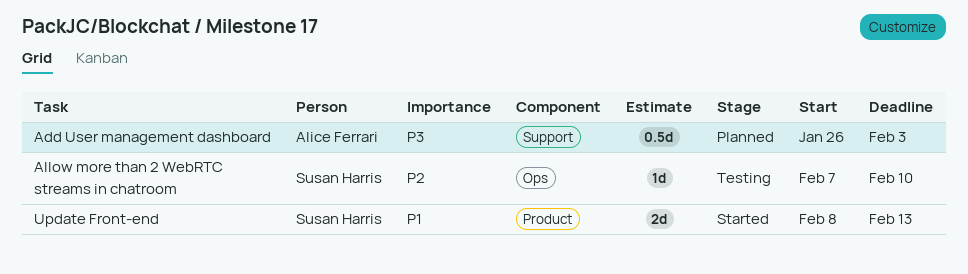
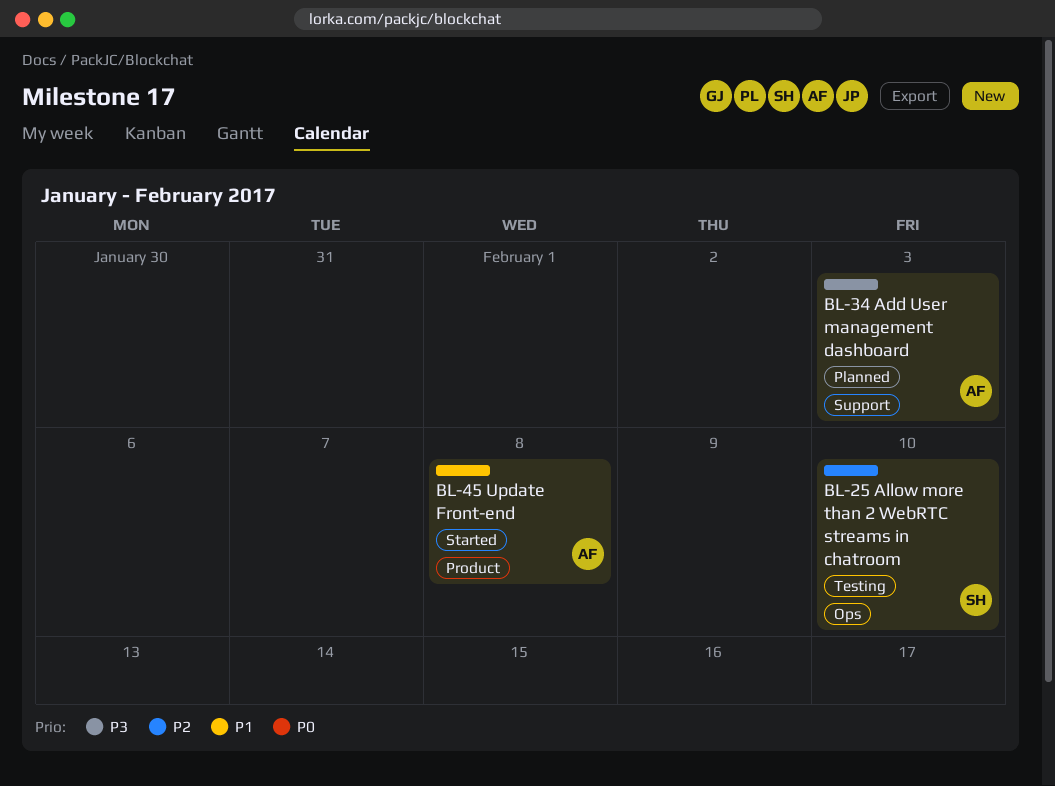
Update Front-end, owner: Susan Harris -> Alice Ferrari
Update Front-end, due: Feb 13 -> Feb 8

